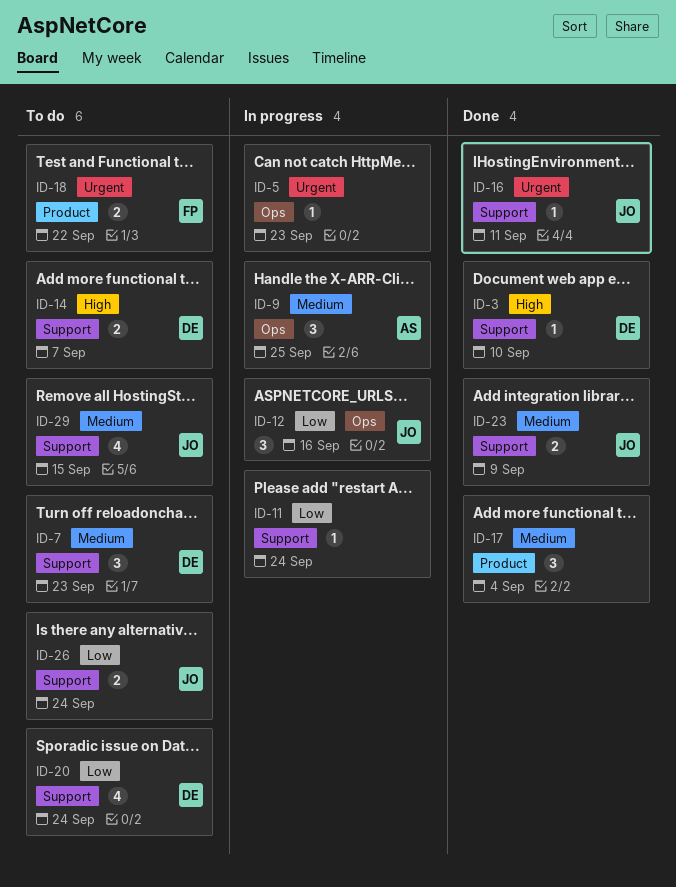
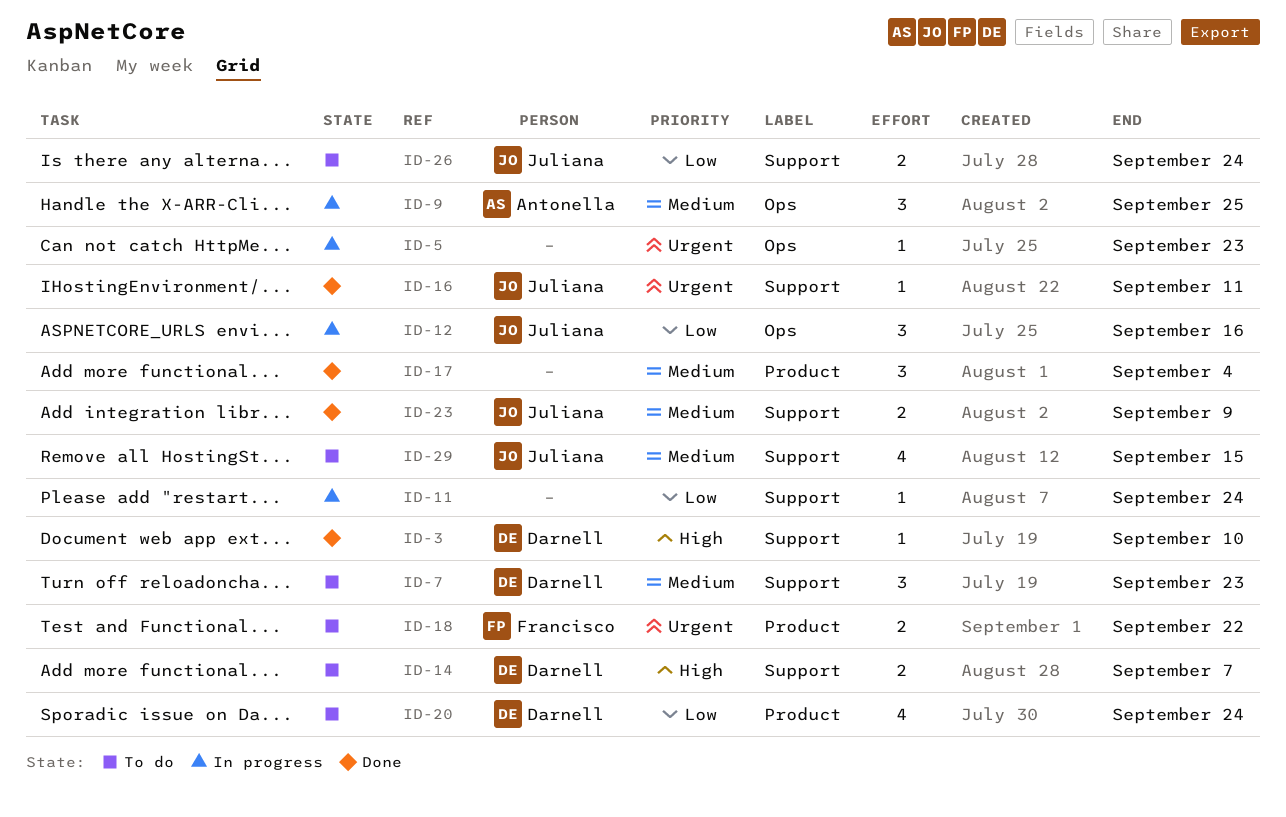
ID-20, label: Support -> Product

